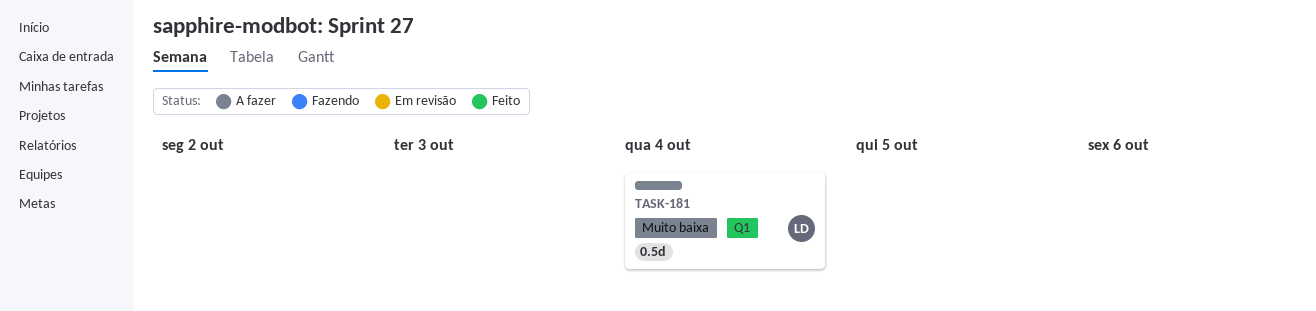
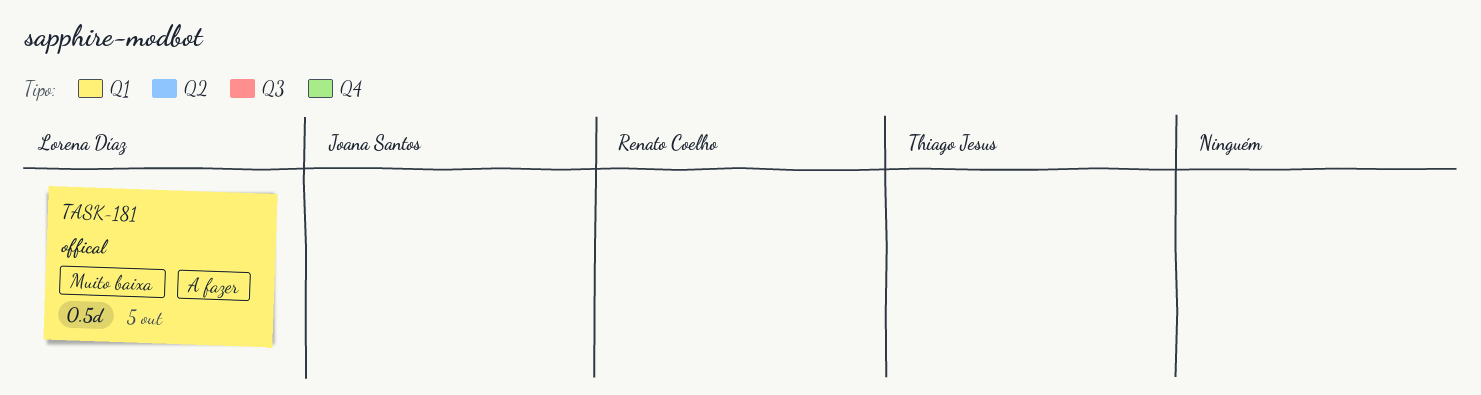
TASK-181, due: Oct 4 -> Oct 5

